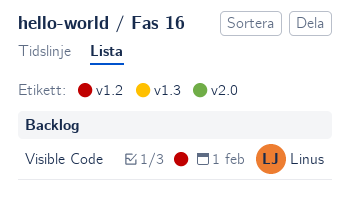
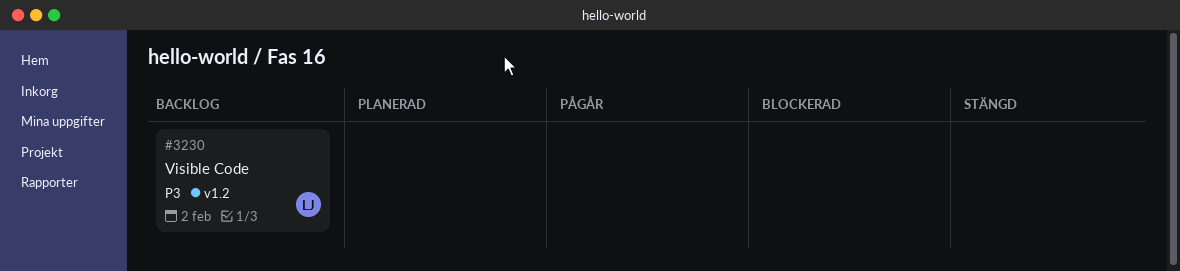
Visible Code, due: Feb 1 -> Feb 2

